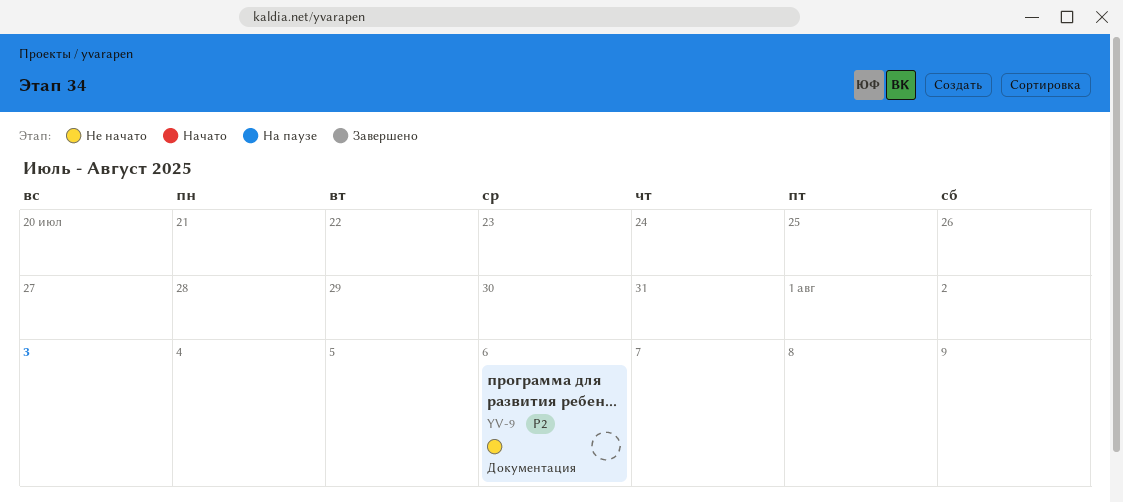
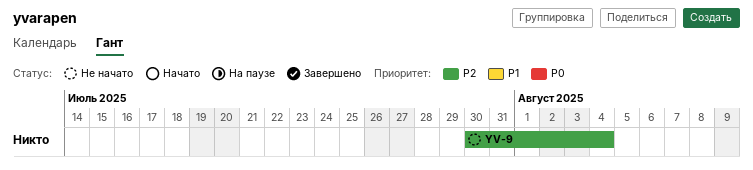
YV-9, due: Aug 6 -> Aug 4

